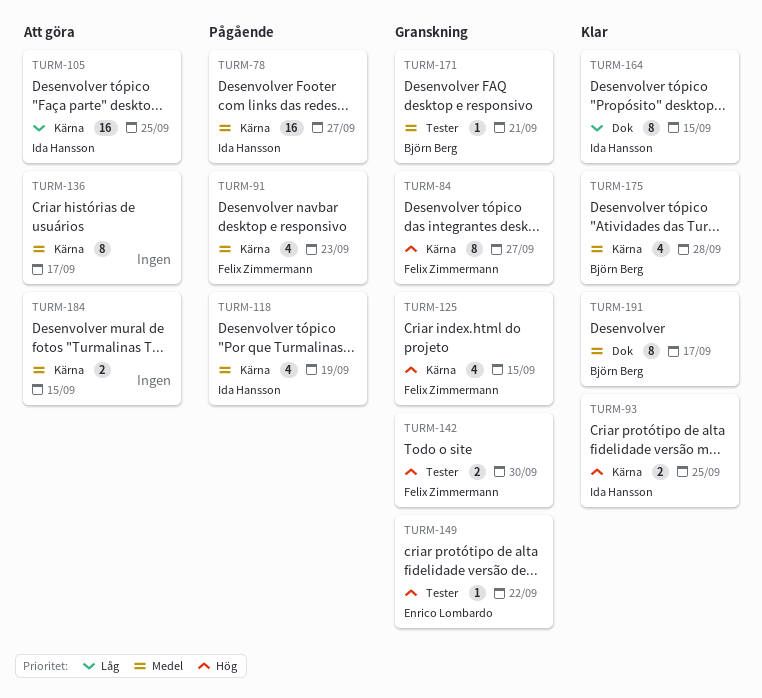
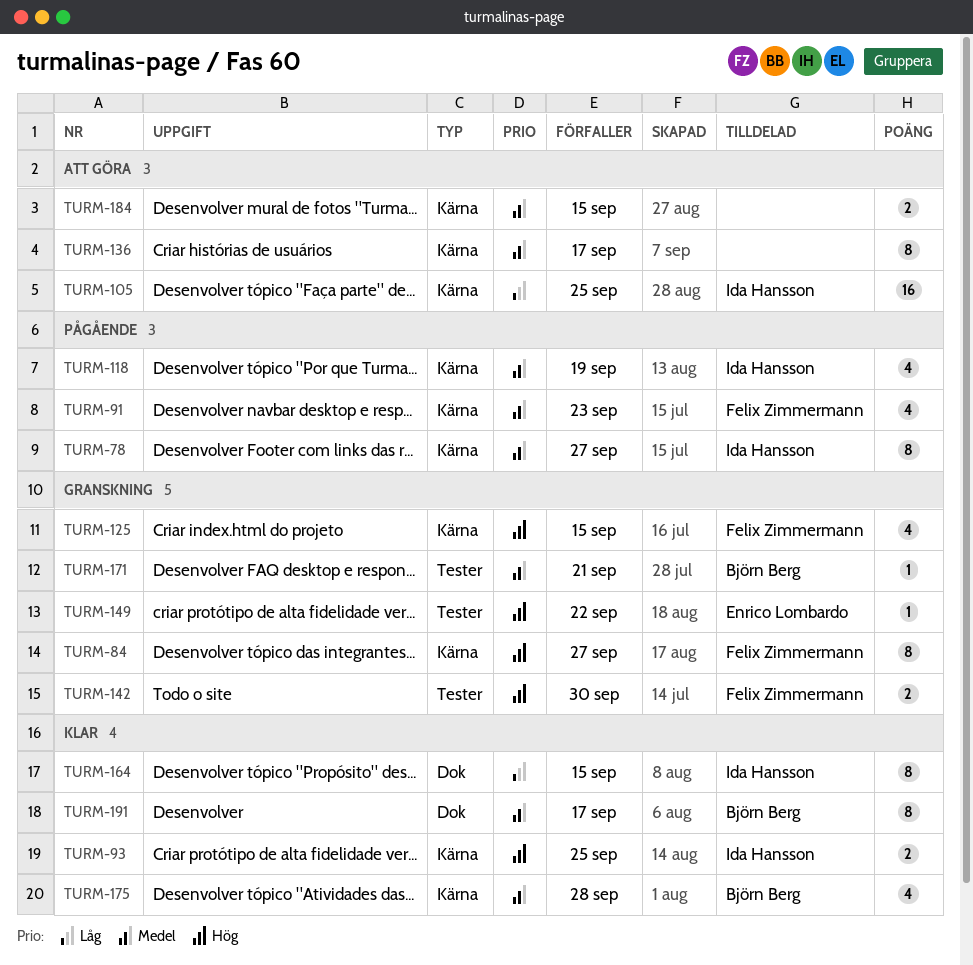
TURM-78, estimate: 16 -> 8

